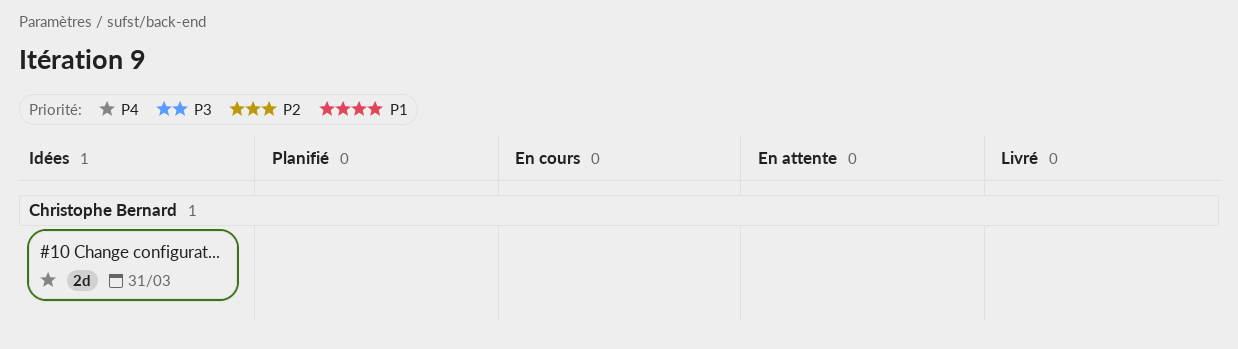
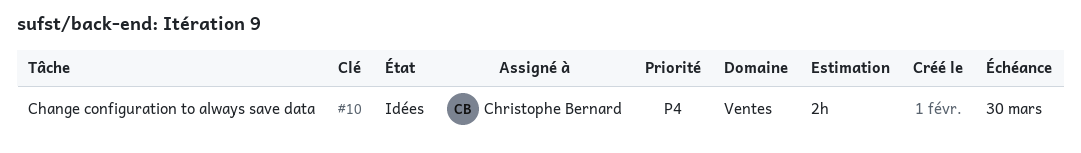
#10, estimate: 2d -> 2h
#10, due: Mar 31 -> Mar 30

